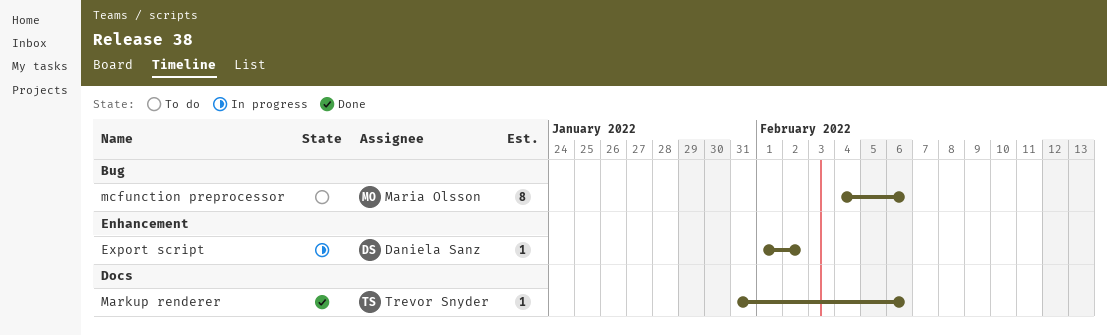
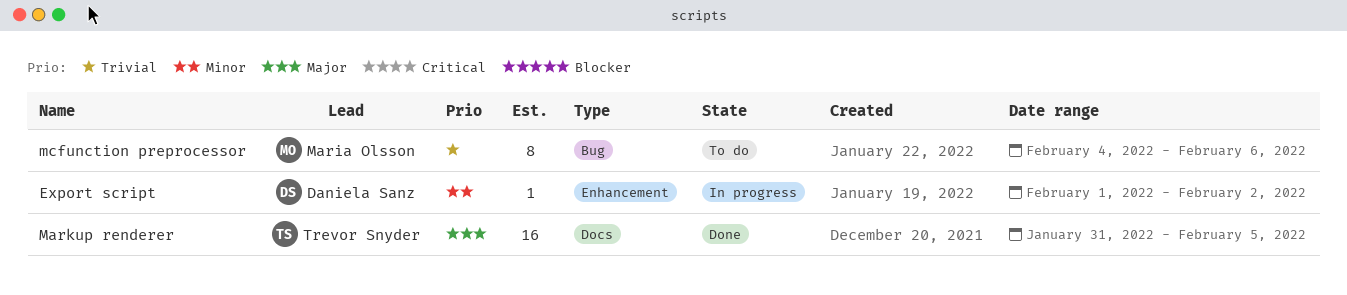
Markup renderer, estimate: 1 -> 16
Markup renderer, due: Feb 6 -> Feb 5

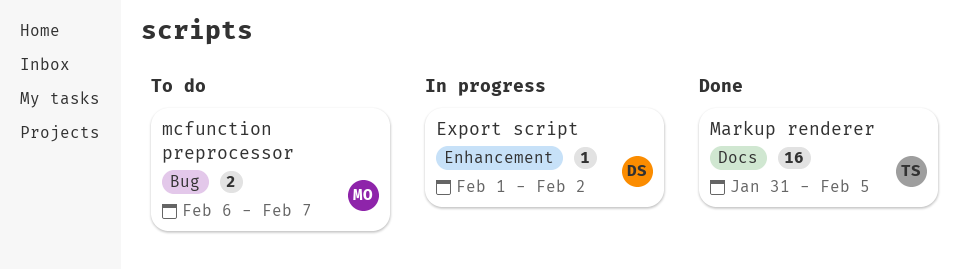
mcfunction preprocessor, estimate: 8 -> 2
mcfunction preprocessor, start: Feb 4 -> Feb 6
mcfunction preprocessor, due: Feb 6 -> Feb 7

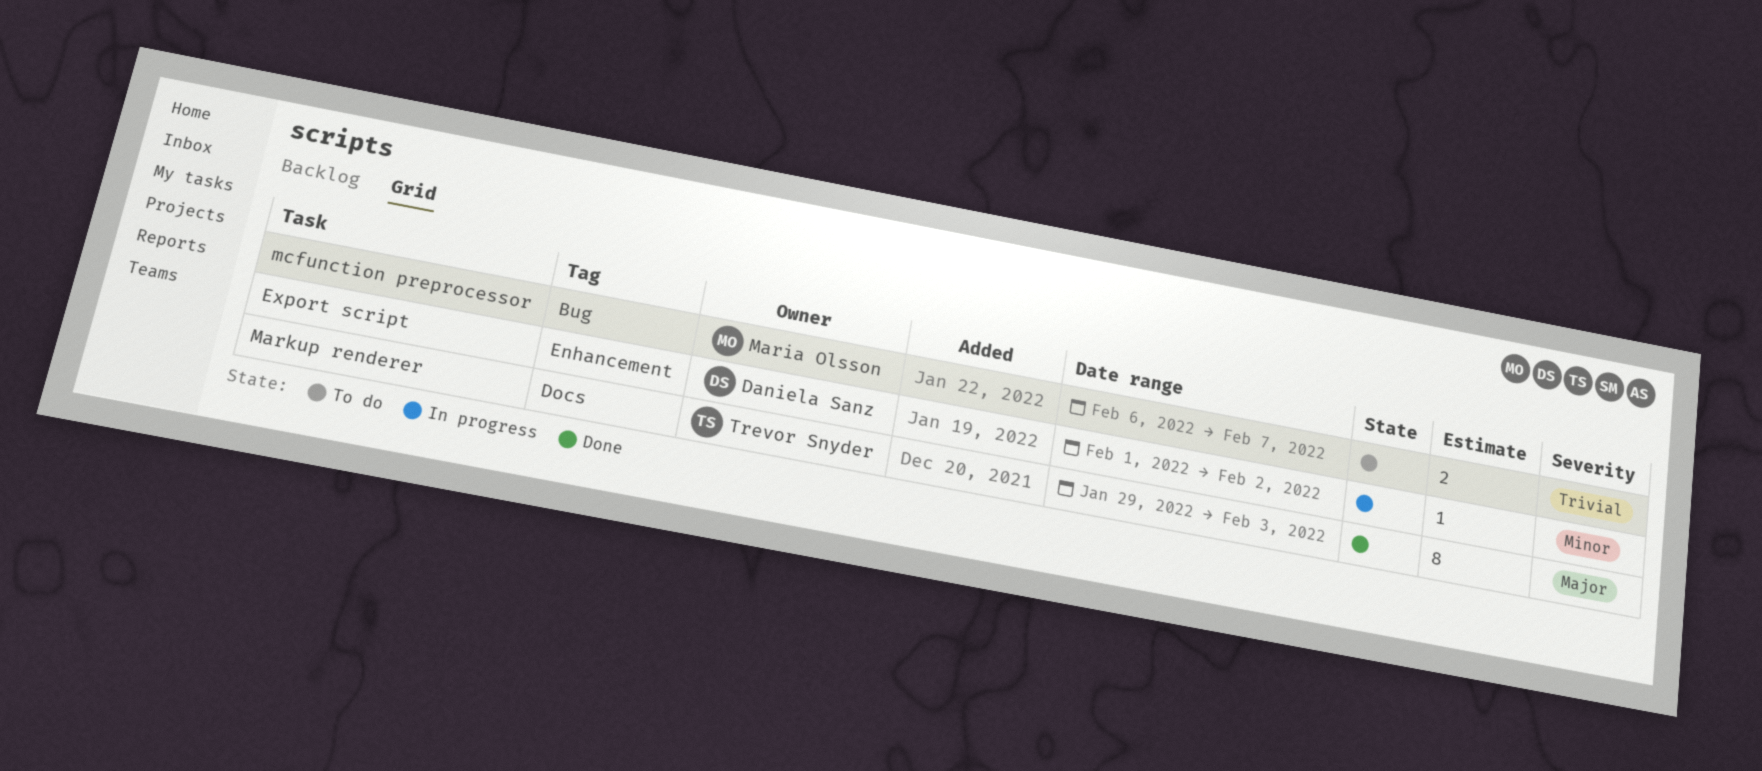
Markup renderer, estimate: 16 -> 8
Markup renderer, start: Jan 31 -> Jan 29
Markup renderer, due: Feb 5 -> Feb 3

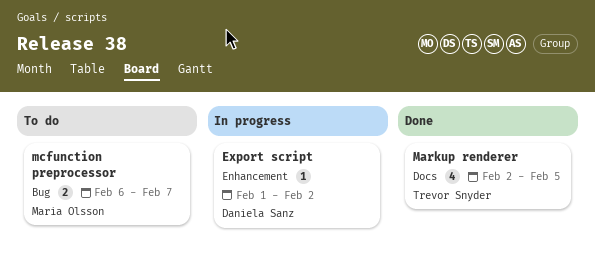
Markup renderer, estimate: 8 -> 4
Markup renderer, start: Jan 29 -> Feb 2
Markup renderer, due: Feb 3 -> Feb 5

